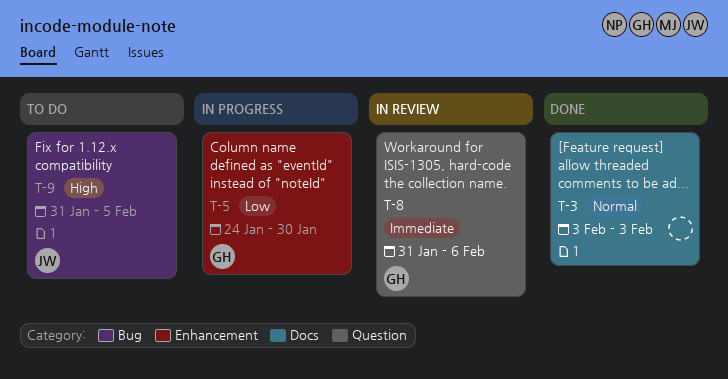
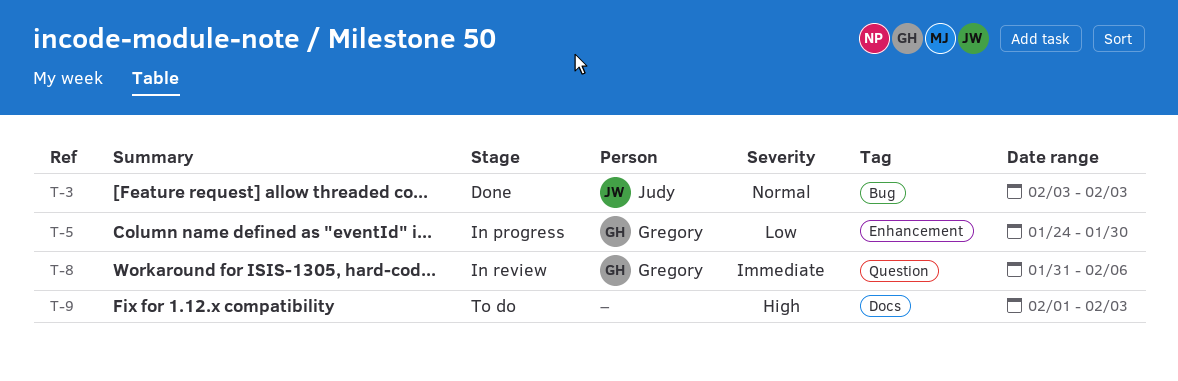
T-3, owner: none -> Judy
T-3, label: Docs -> Bug
T-9, owner: Judy -> none
T-9, label: Bug -> Docs
T-9, start: Jan 31 -> Feb 1
T-9, due: Feb 5 -> Feb 3

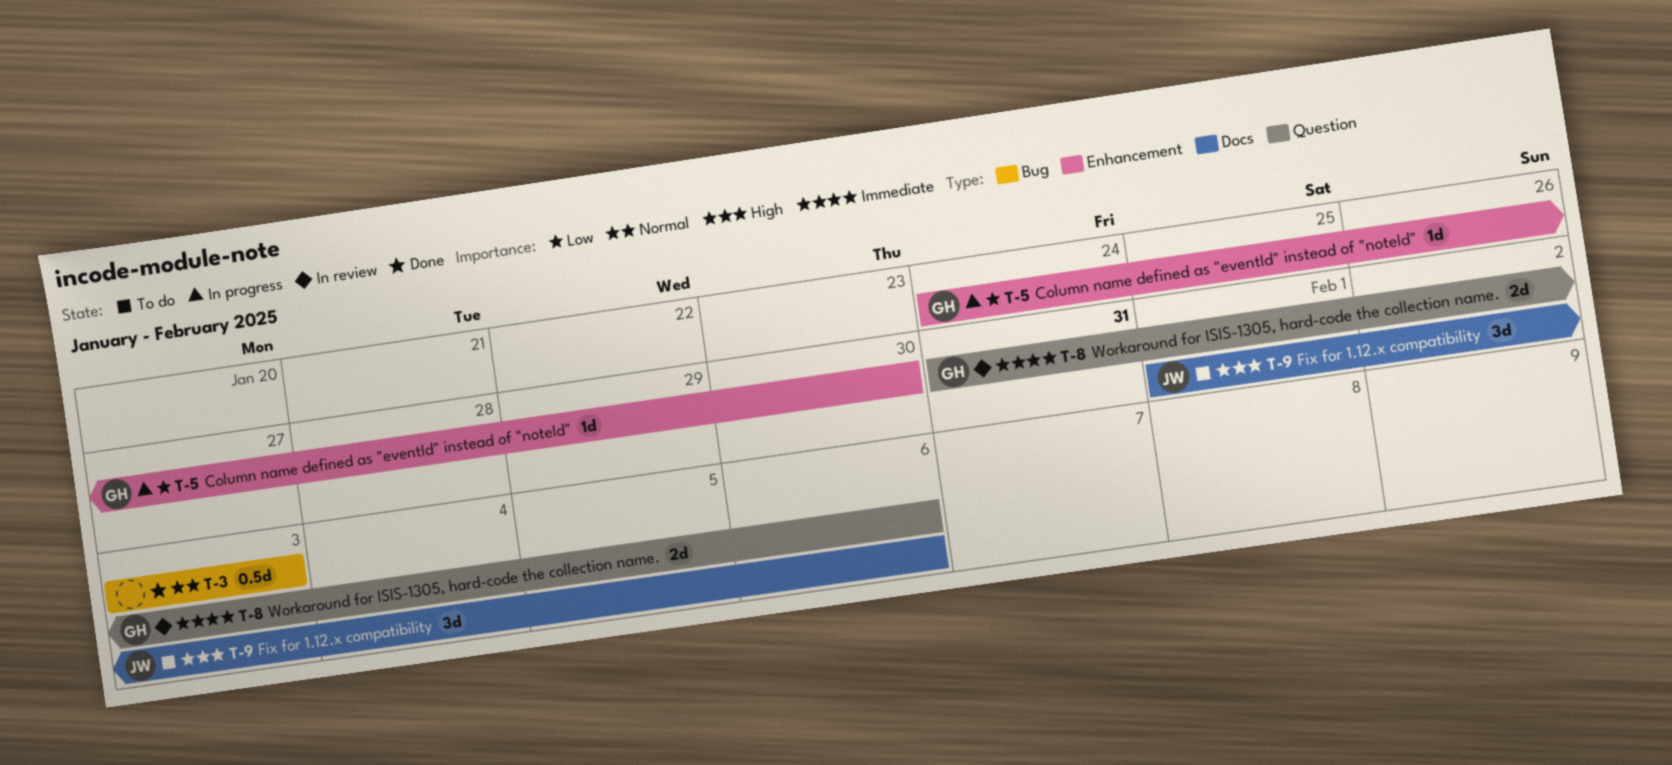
T-3, owner: Judy -> none
T-9, owner: none -> Judy
T-9, due: Feb 3 -> Feb 6

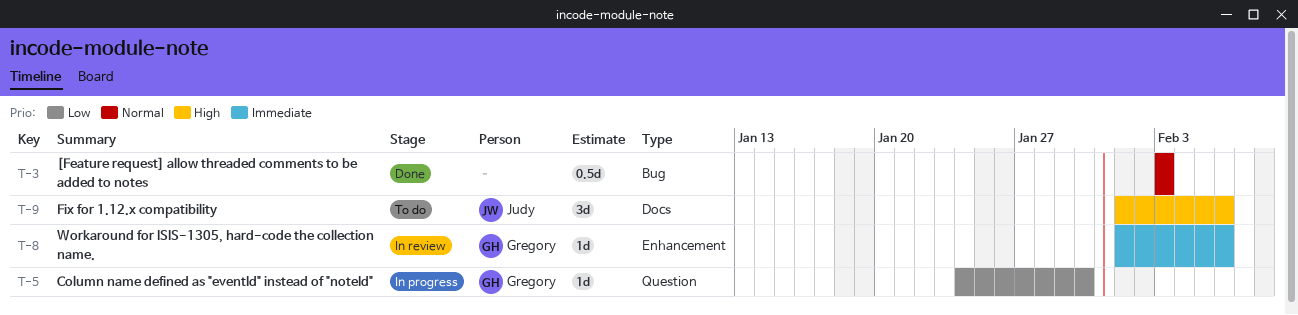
T-5, label: Enhancement -> Question
T-8, label: Question -> Enhancement
T-8, estimate: 2d -> 1d
T-8, start: Jan 31 -> Feb 1

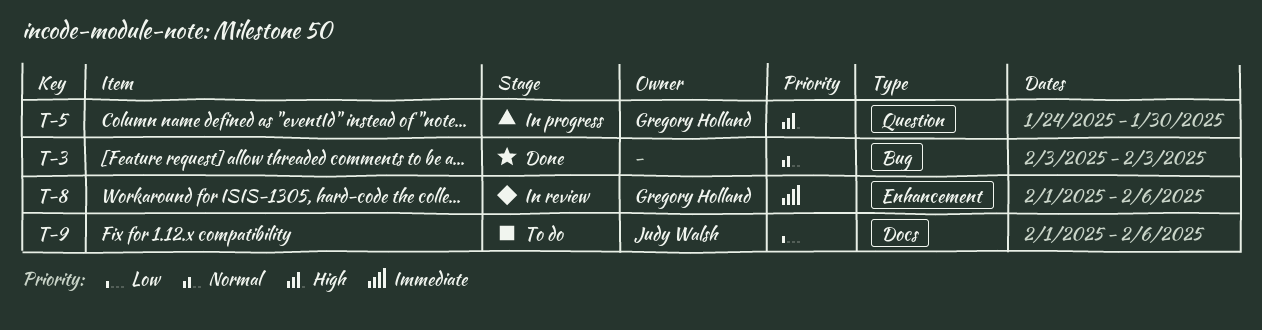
T-5, priority: Low -> High
T-9, priority: High -> Low

